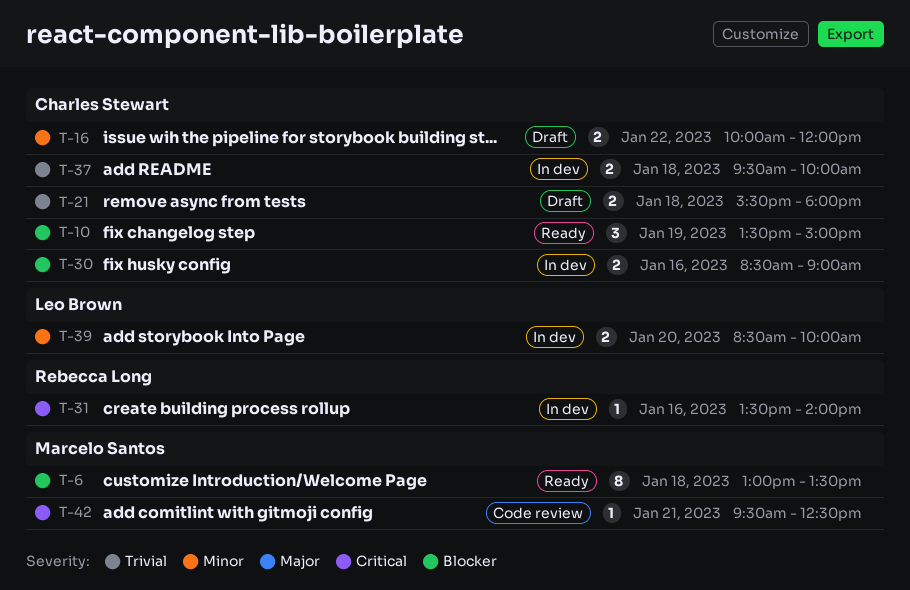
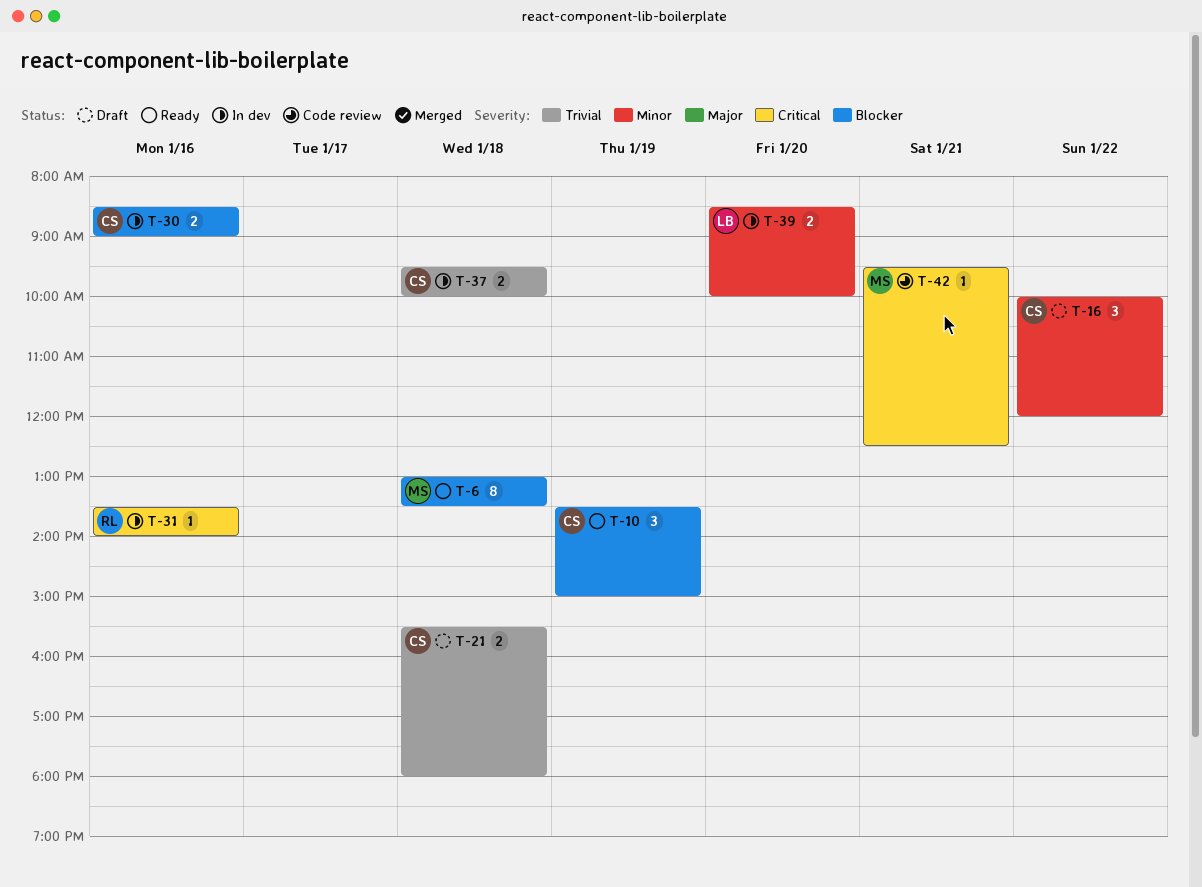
T-16, estimate: 2 -> 3

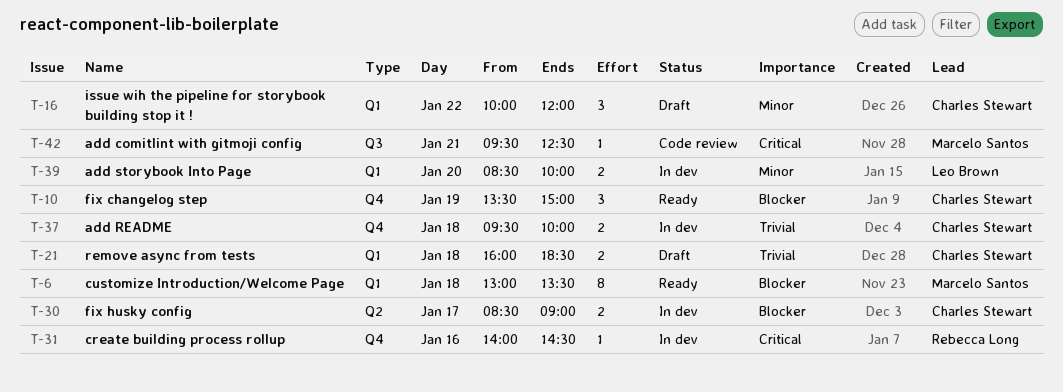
T-21, begins: 15:30 -> 16:00
T-21, ends: 18:00 -> 18:30
T-30, day: Jan 16 -> Jan 17
T-31, begins: 13:30 -> 14:00
T-31, ends: 14:00 -> 14:30

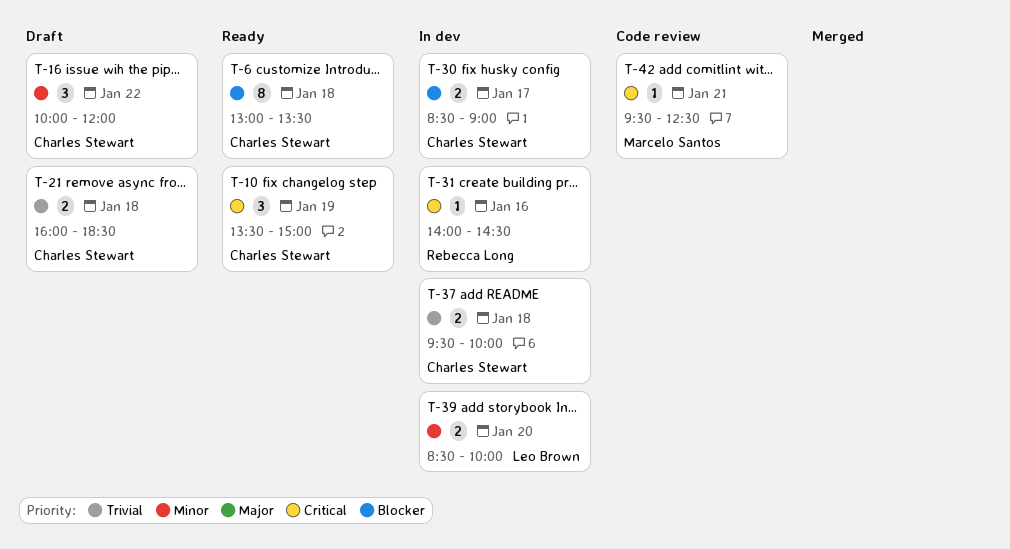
T-6, owner: Marcelo Santos -> Charles Stewart
T-10, priority: Blocker -> Critical

